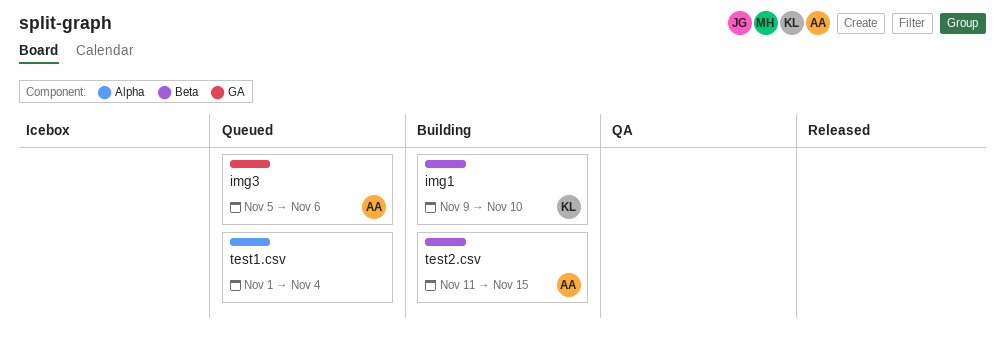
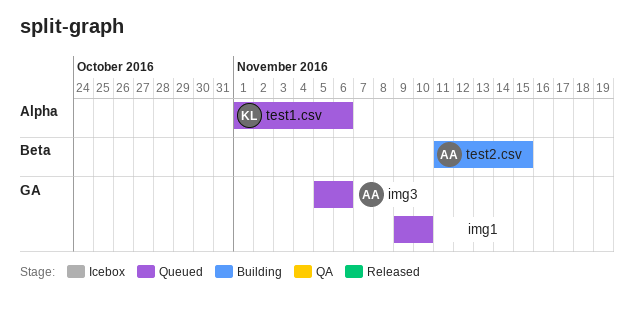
img1, status: Building -> Queued
img1, owner: KL -> none
img1, label: Beta -> GA
test1.csv, owner: none -> KL
test1.csv, due: Nov 4 -> Nov 6

